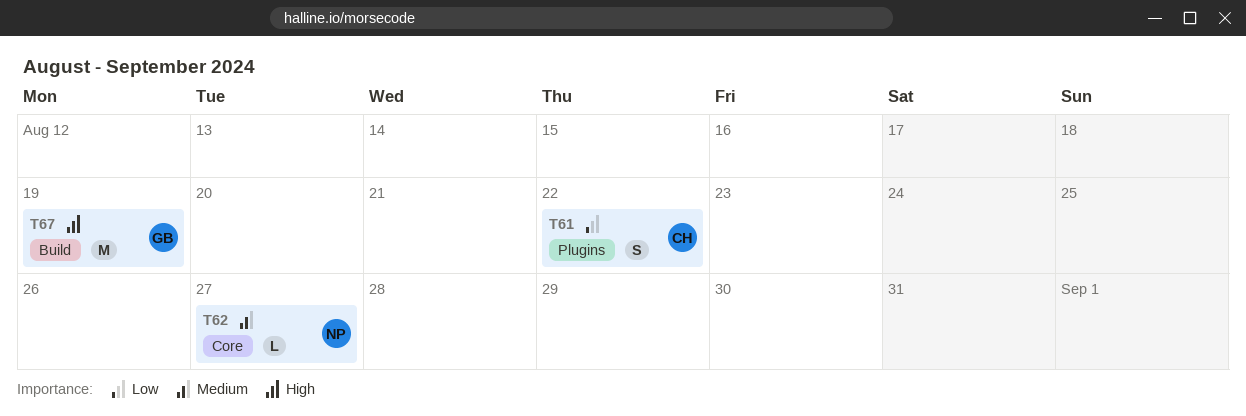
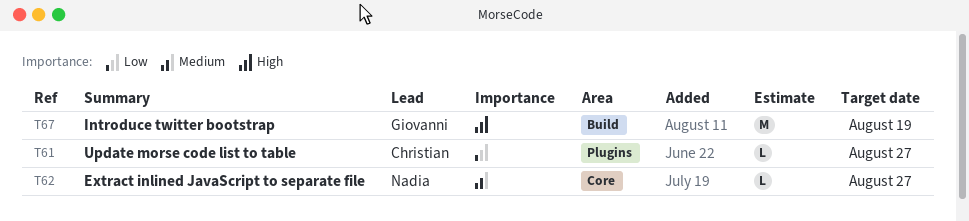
T61, estimate: S -> L
T61, due: Aug 22 -> Aug 27

